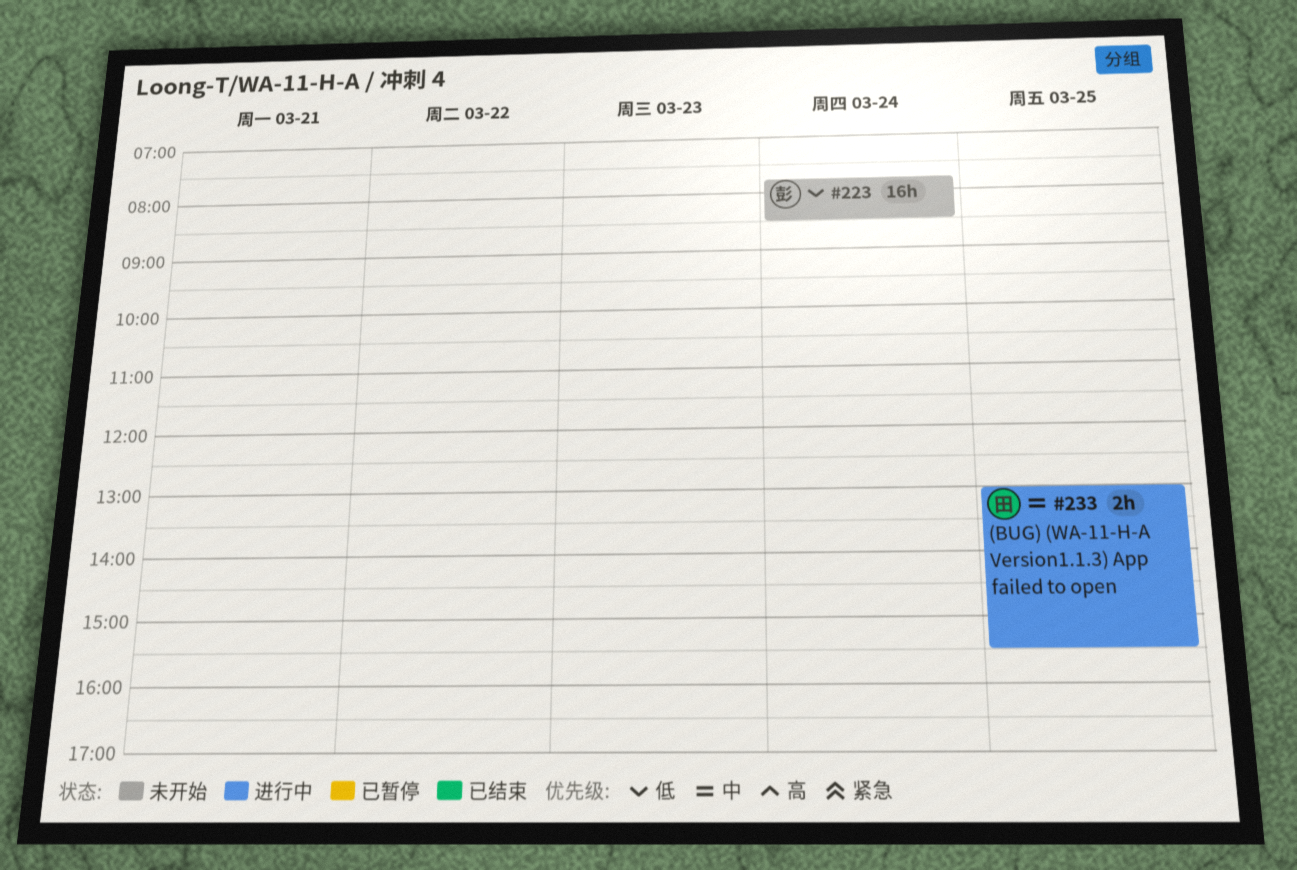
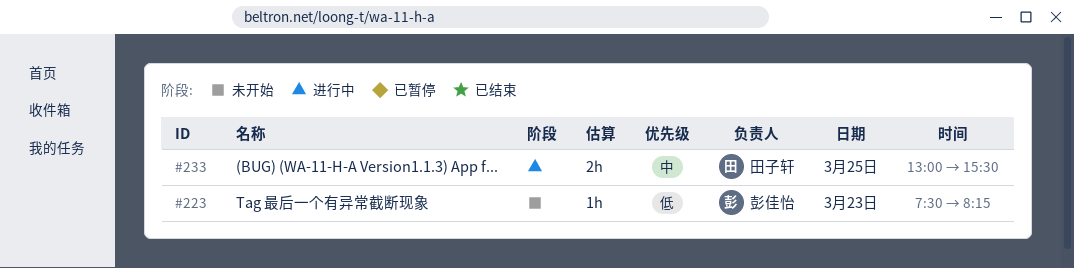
#223, estimate: 16h -> 1h
#223, day: Mar 24 -> Mar 23
#223, begins: 07:45 -> 07:30
#223, ends: 08:30 -> 08:15

